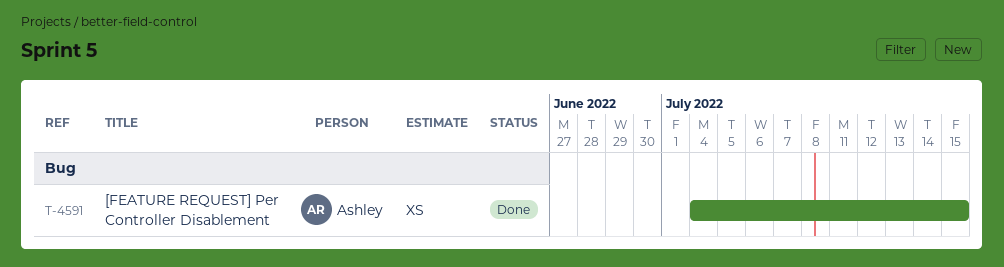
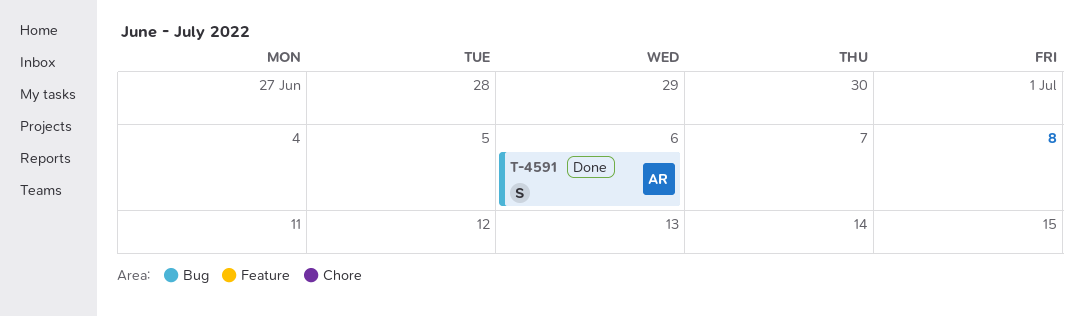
T-4591, estimate: XS -> S
T-4591, due: Jul 15 -> Jul 6

